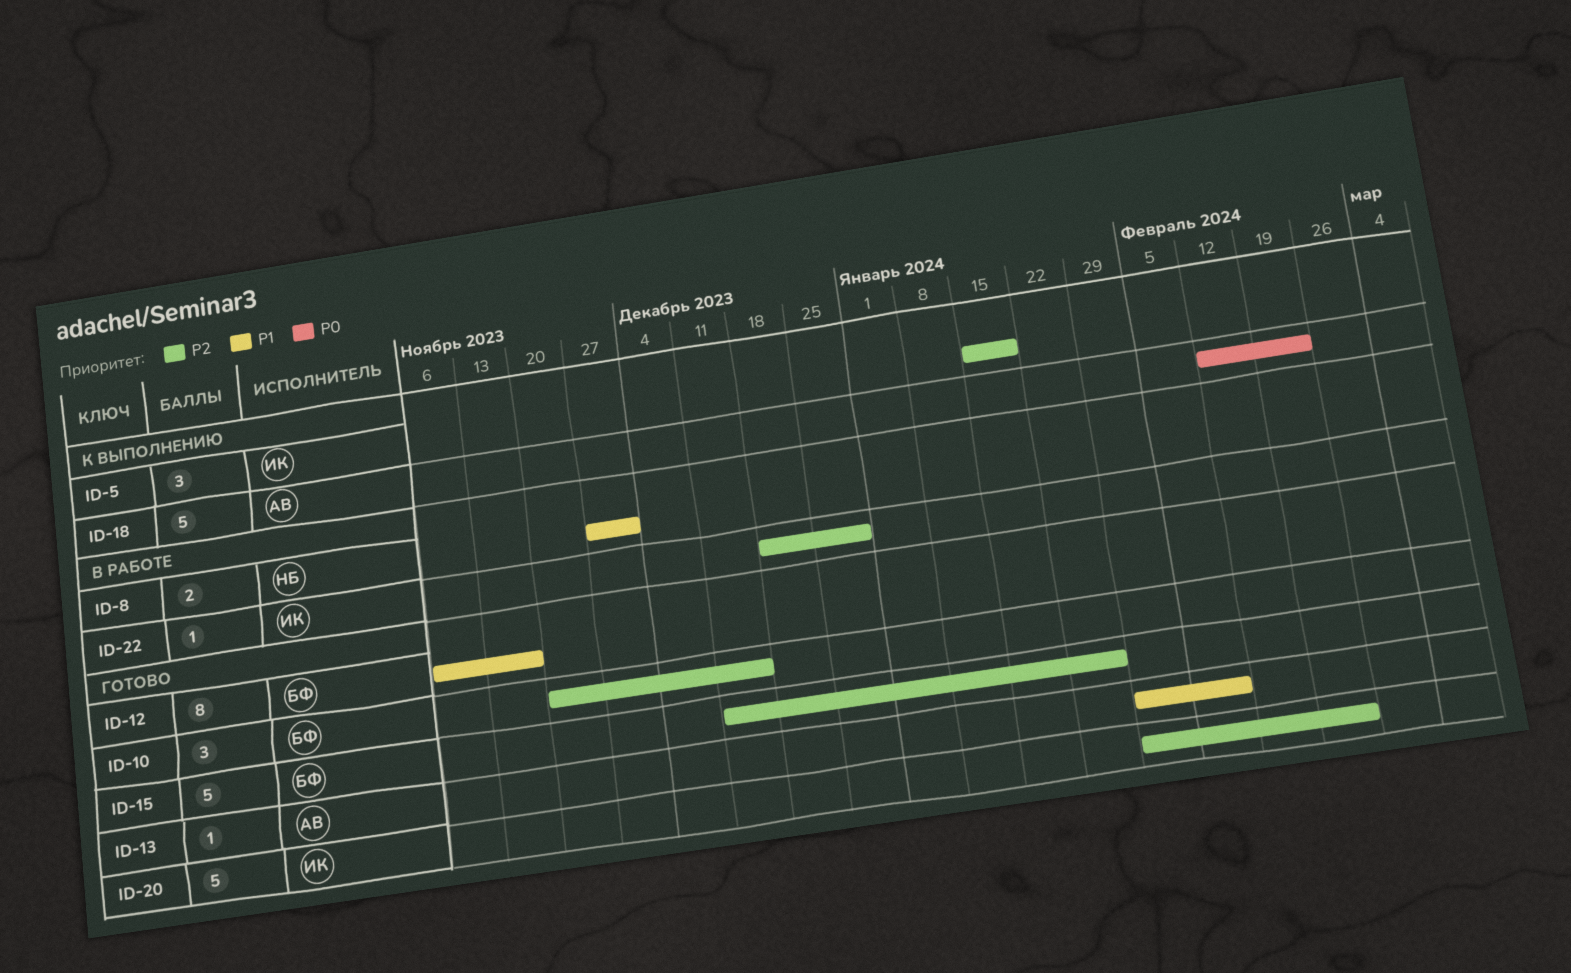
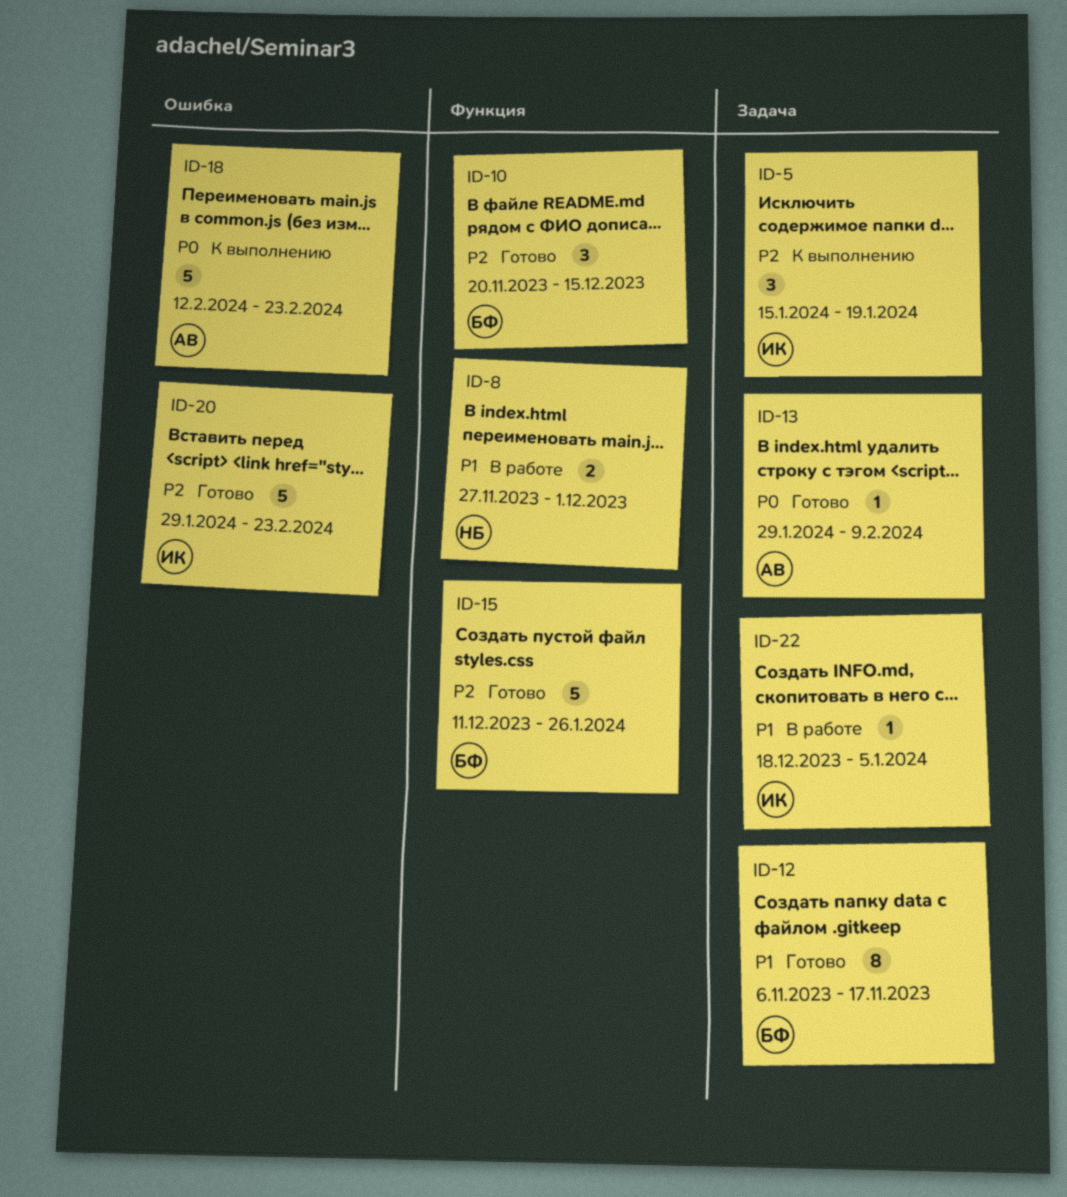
ID-13, priority: P1 -> P0
ID-22, priority: P2 -> P1
ID-22, due: Dec 29 -> Jan 5

